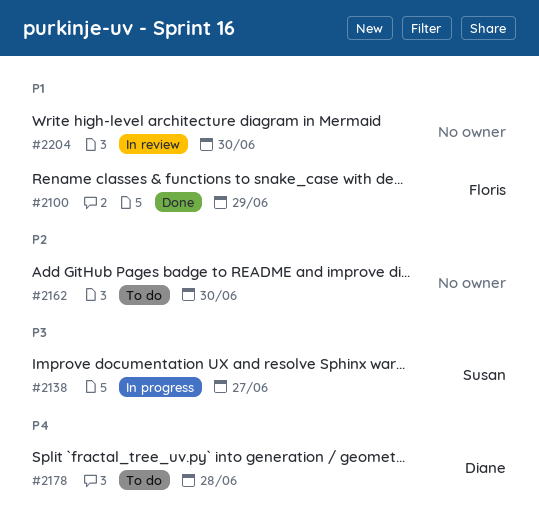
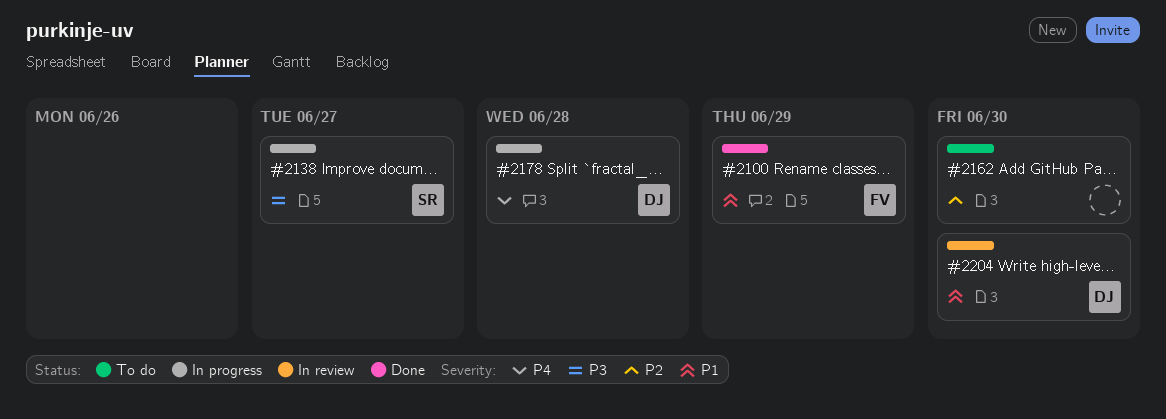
#2178, status: To do -> In progress
#2204, owner: none -> Diane

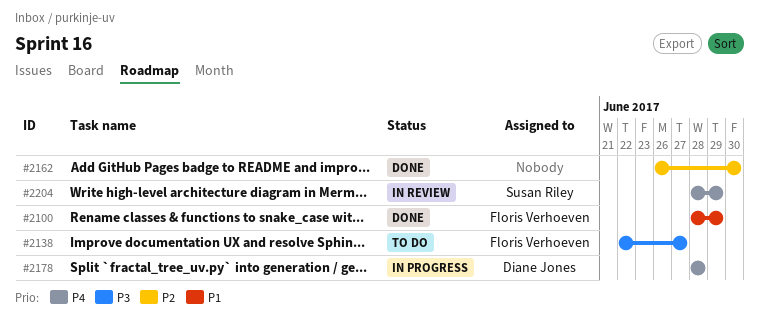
#2138, status: In progress -> To do
#2138, owner: Susan Riley -> Floris Verhoeven
#2162, status: To do -> Done
#2204, owner: Diane Jones -> Susan Riley
#2204, priority: P1 -> P4
#2204, due: Jun 30 -> Jun 29

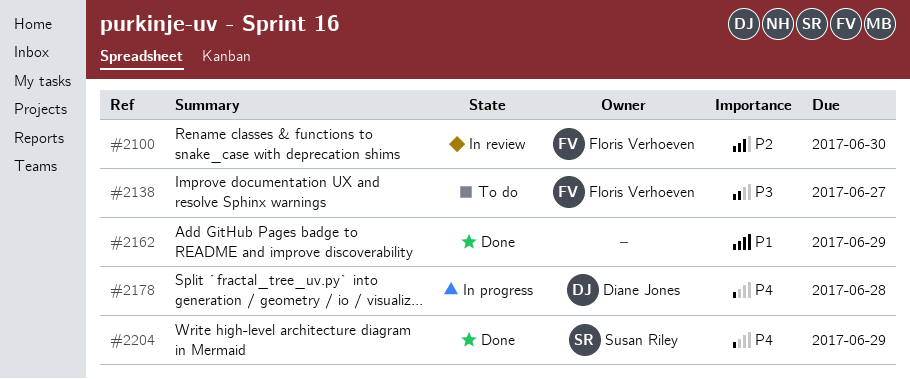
#2100, status: Done -> In review
#2100, priority: P1 -> P2
#2100, due: Jun 29 -> Jun 30
#2162, priority: P2 -> P1
#2162, due: Jun 30 -> Jun 29
#2204, status: In review -> Done

